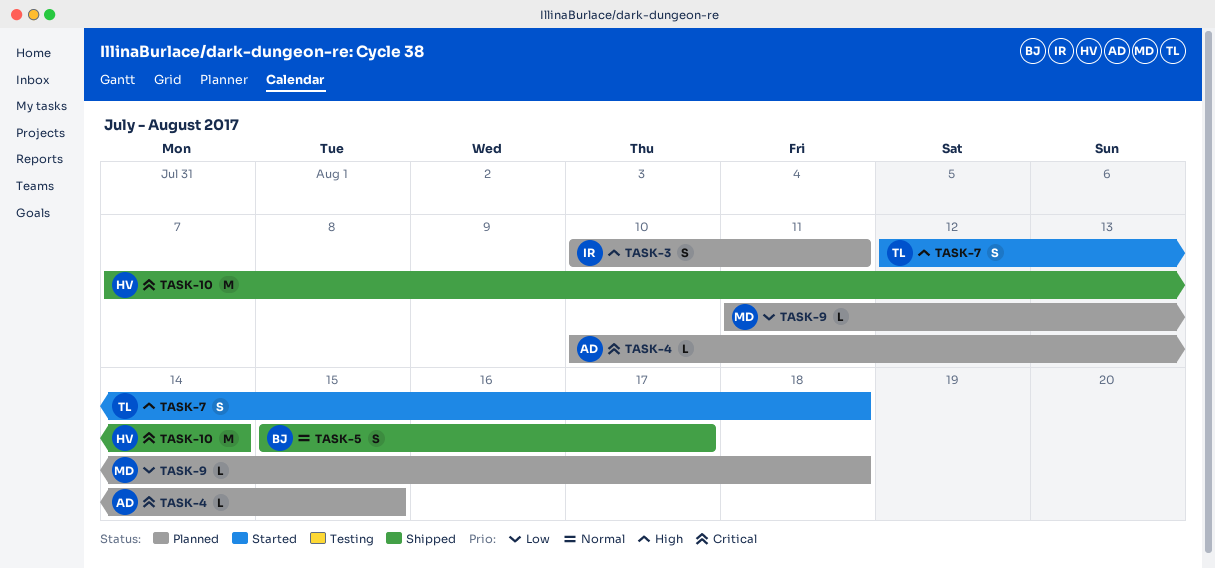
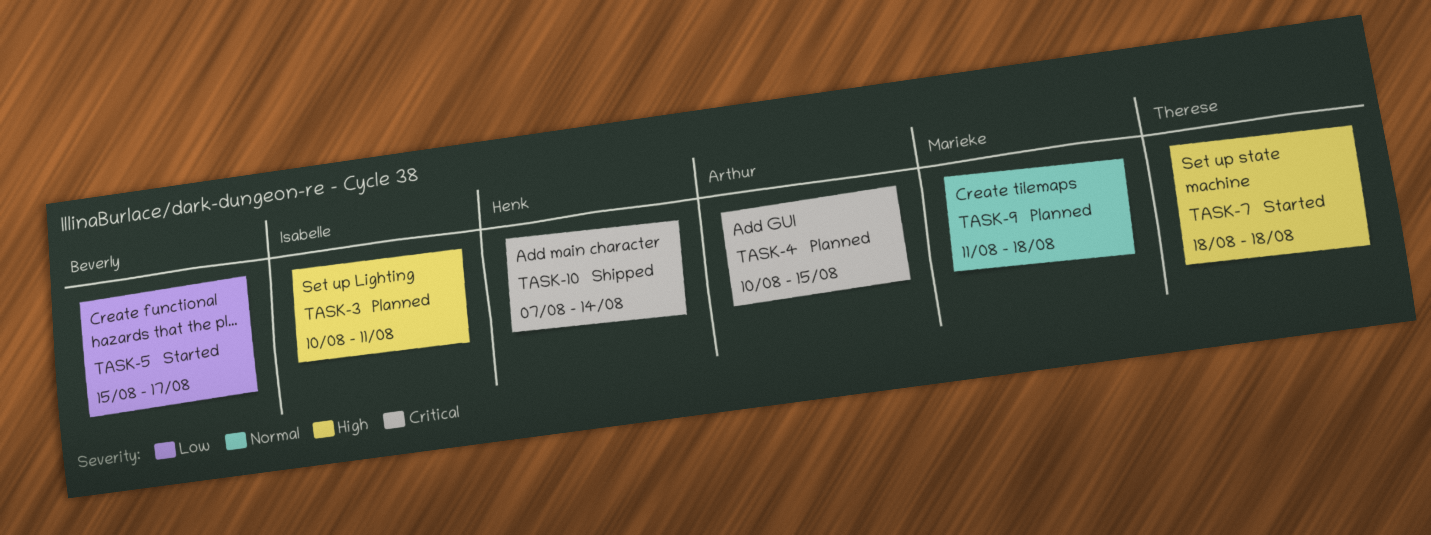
TASK-5, status: Shipped -> Started
TASK-5, priority: Normal -> Low
TASK-7, start: Aug 12 -> Aug 18
TASK-9, priority: Low -> Normal

